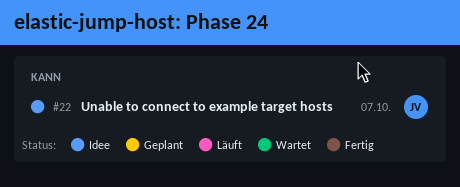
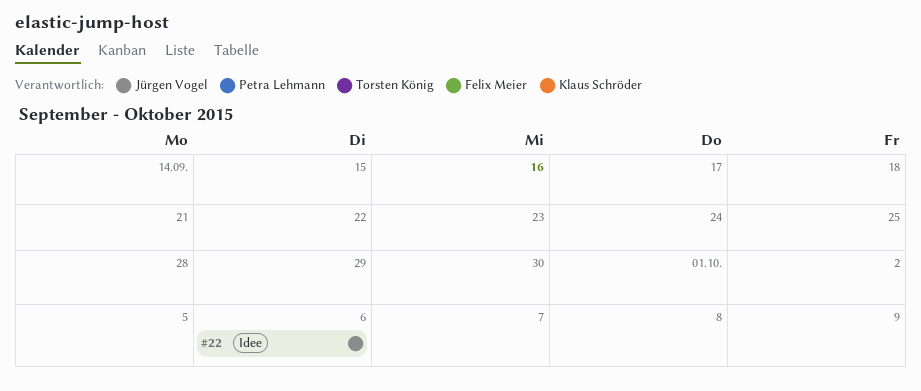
#22, due: Oct 7 -> Oct 6

